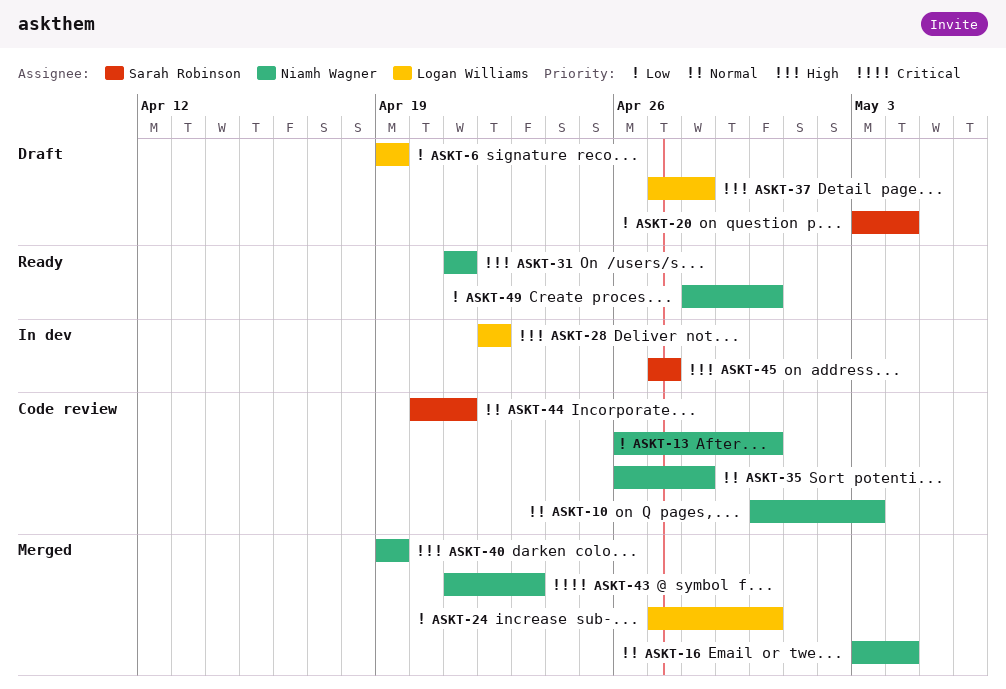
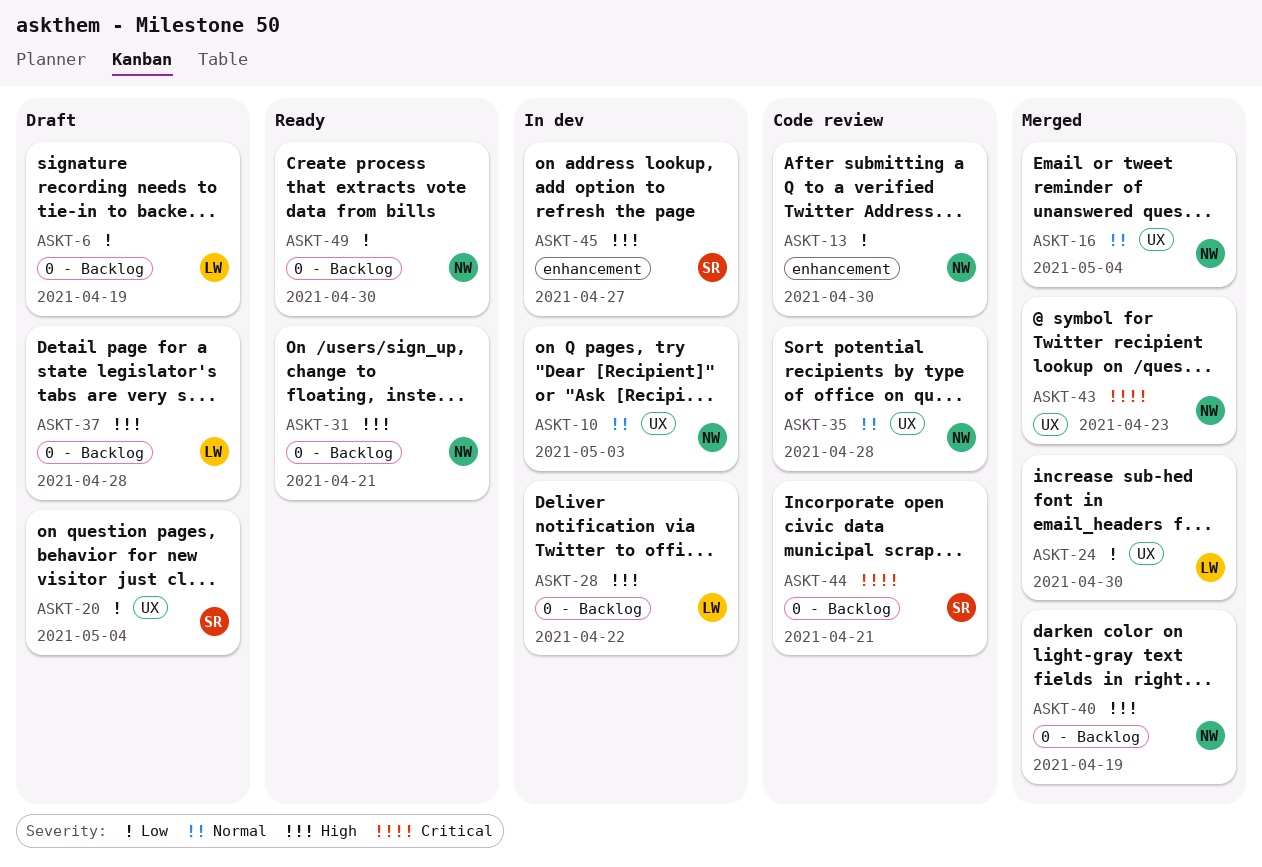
ASKT-10, status: Code review -> In dev
ASKT-44, priority: Normal -> Critical

